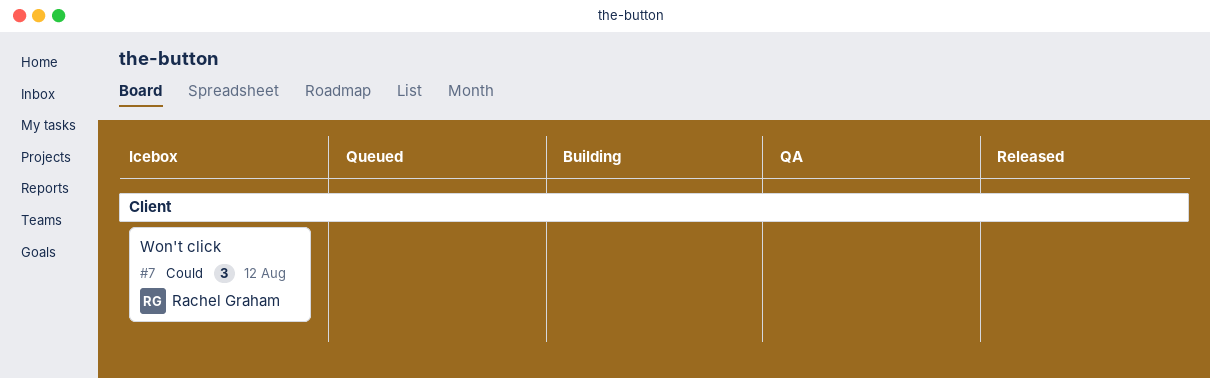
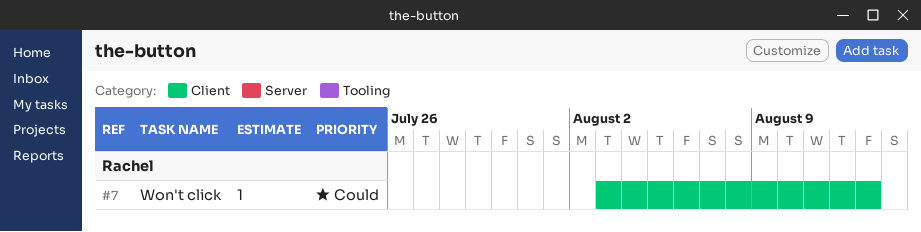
#7, estimate: 3 -> 1
#7, due: Aug 12 -> Aug 13

